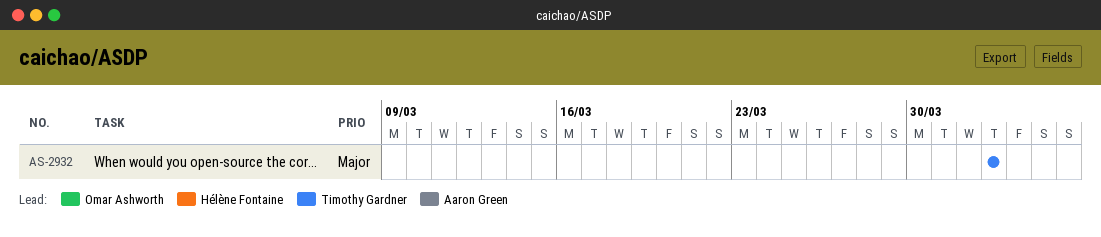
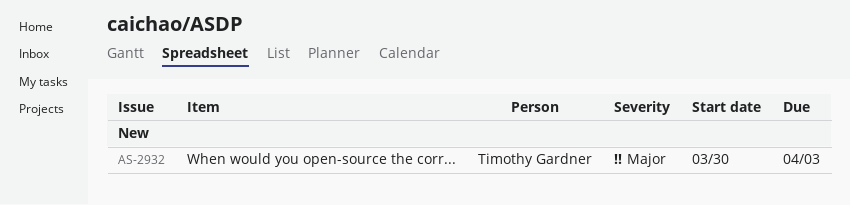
AS-2932, start: Apr 2 -> Mar 30
AS-2932, due: Apr 2 -> Apr 3

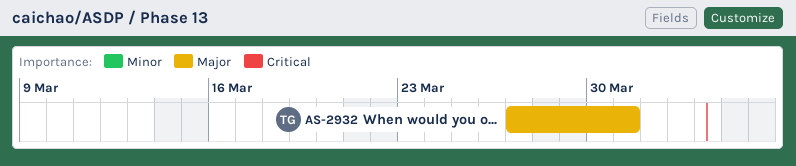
AS-2932, start: Mar 30 -> Mar 27
AS-2932, due: Apr 3 -> Mar 31

